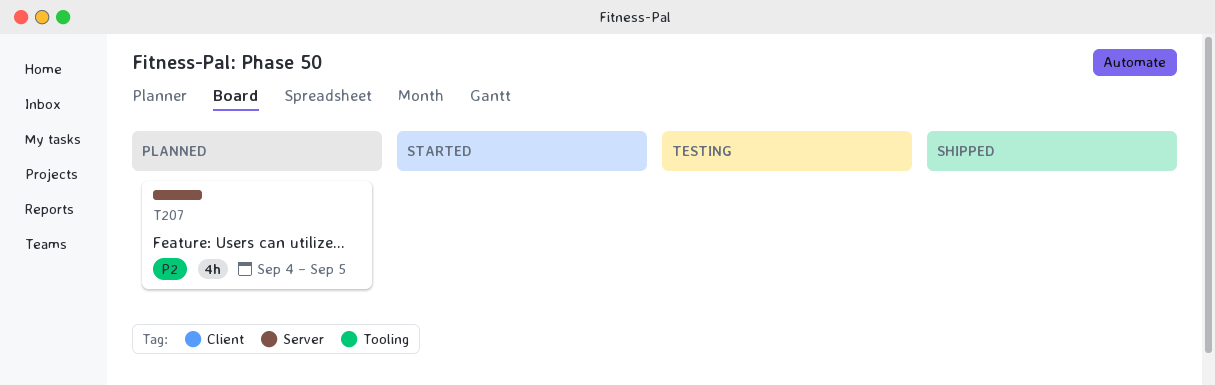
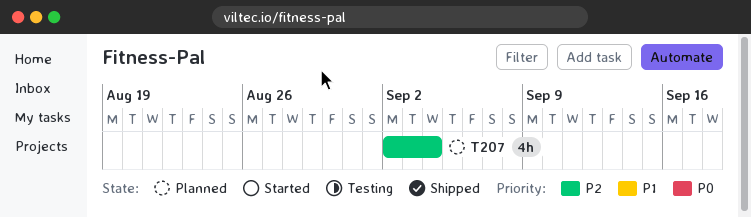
T207, start: Sep 4 -> Sep 2
T207, due: Sep 5 -> Sep 4

